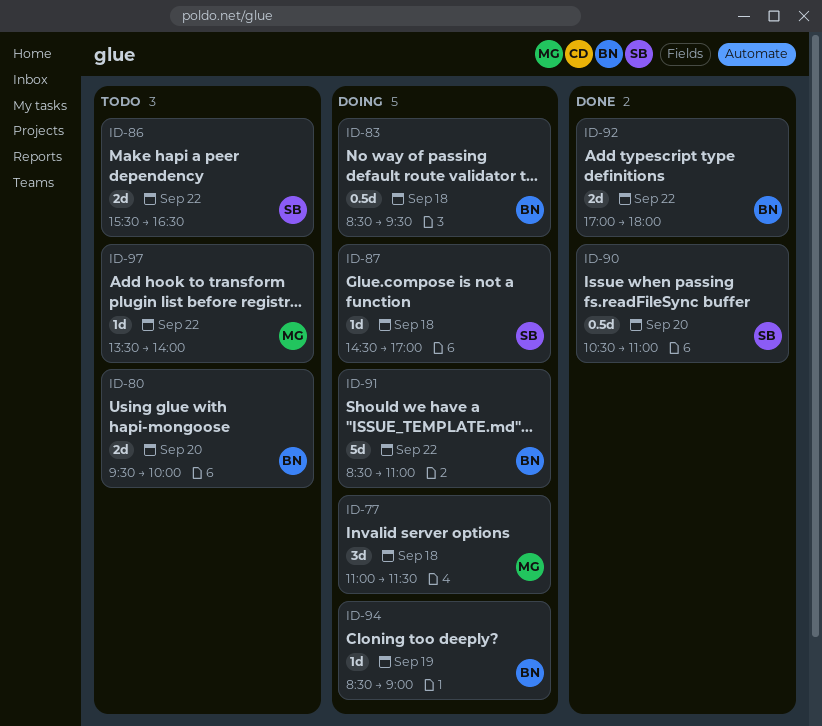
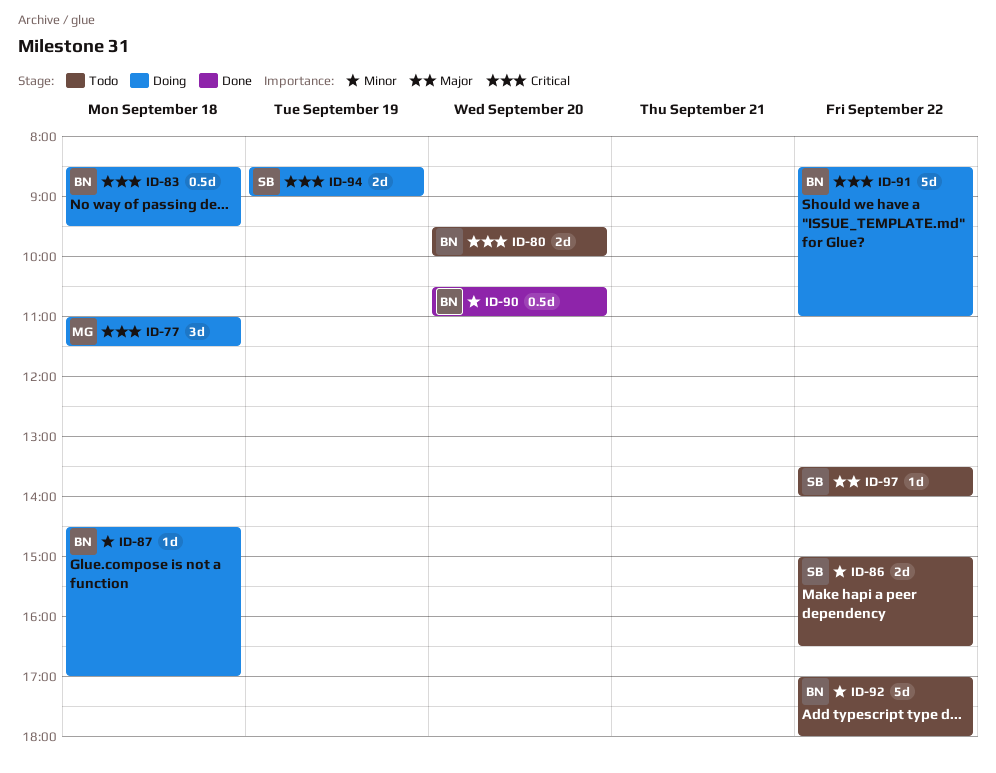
ID-86, begins: 15:30 -> 15:00
ID-87, owner: SB -> BN
ID-90, owner: SB -> BN
ID-92, status: Done -> Todo
ID-92, estimate: 2d -> 5d
ID-94, owner: BN -> SB
ID-94, estimate: 1d -> 2d
ID-97, owner: MG -> SB

